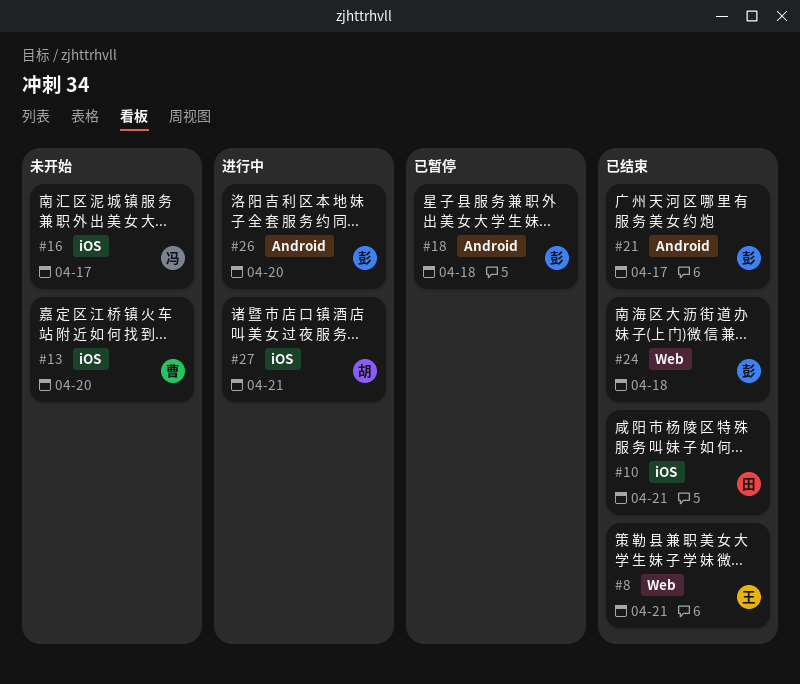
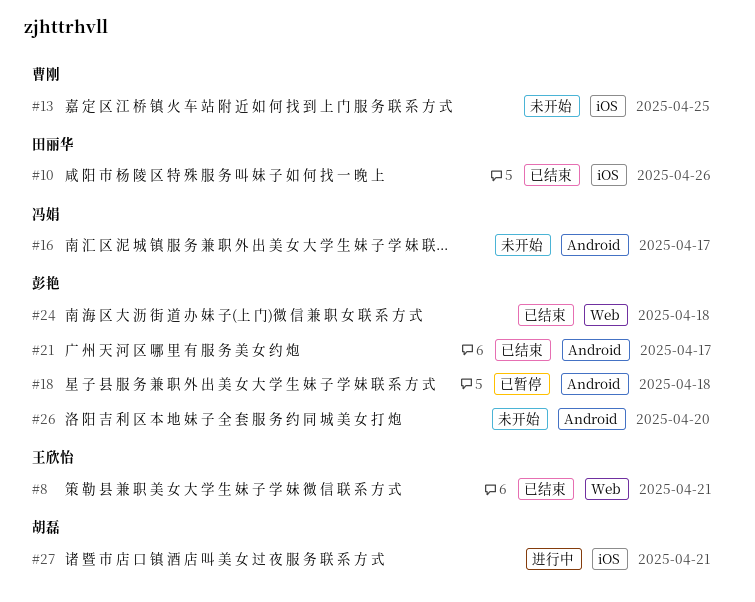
#10, due: Apr 21 -> Apr 26
#13, due: Apr 20 -> Apr 25
#16, label: iOS -> Android
#26, status: 进行中 -> 未开始

